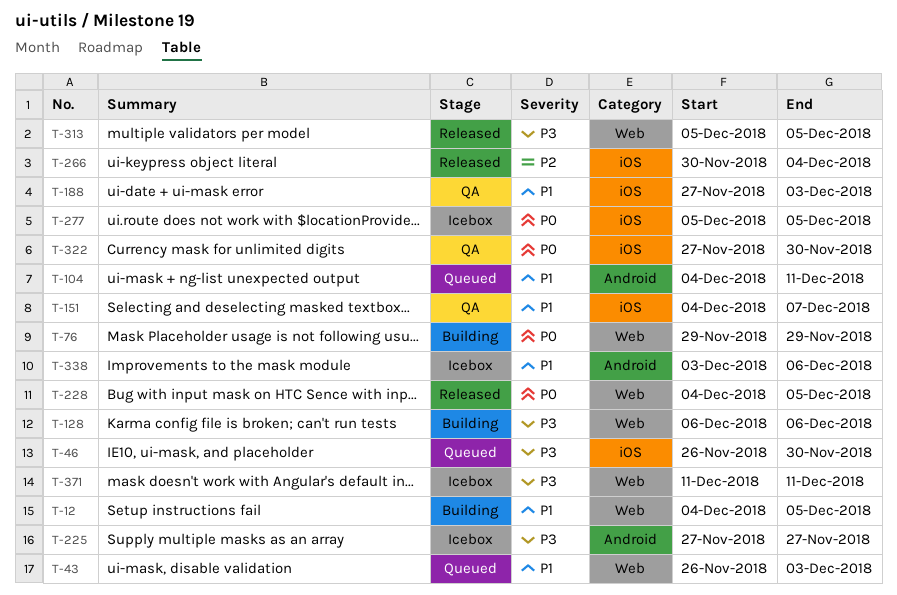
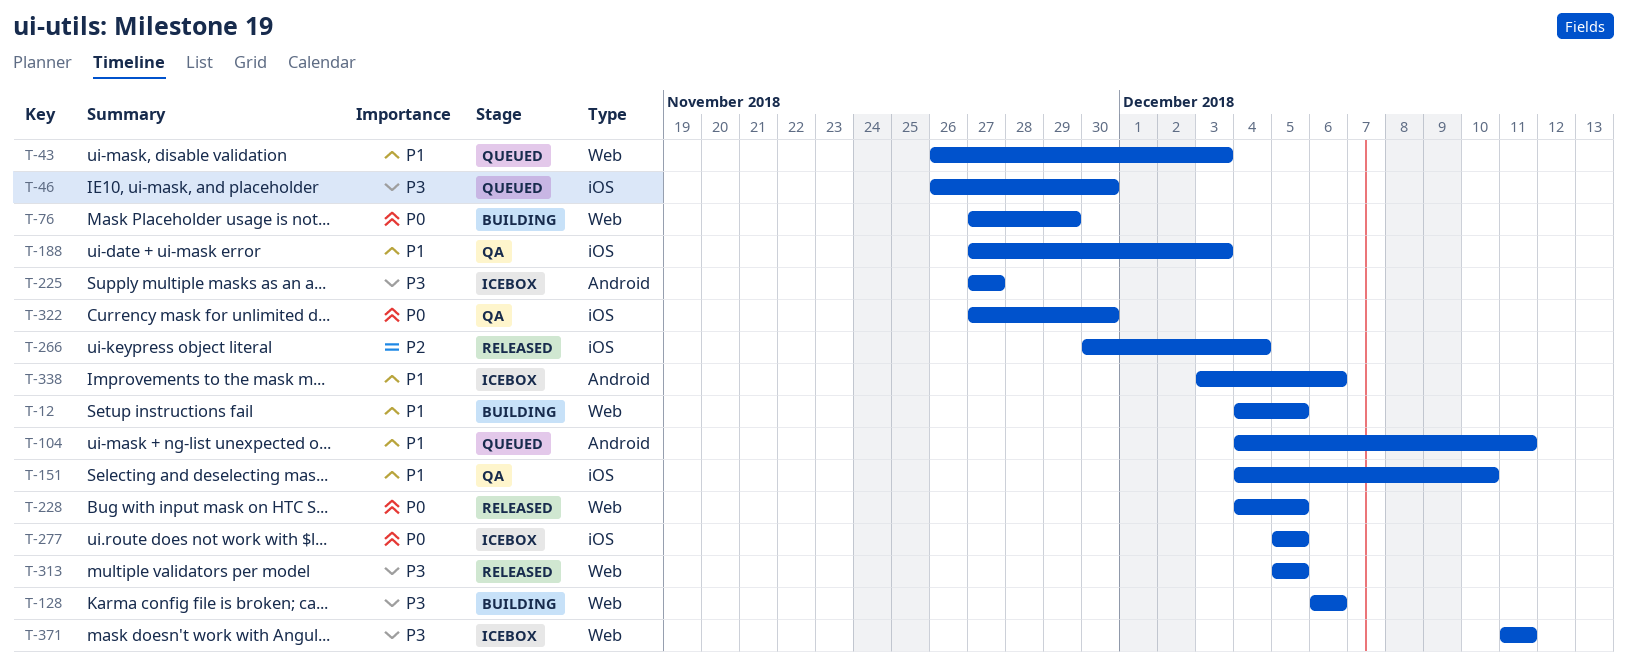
T-76, start: Nov 29 -> Nov 27
T-151, due: Dec 7 -> Dec 10

